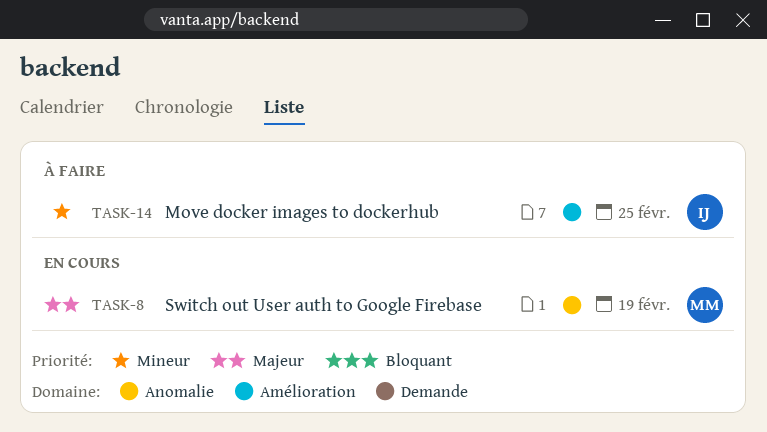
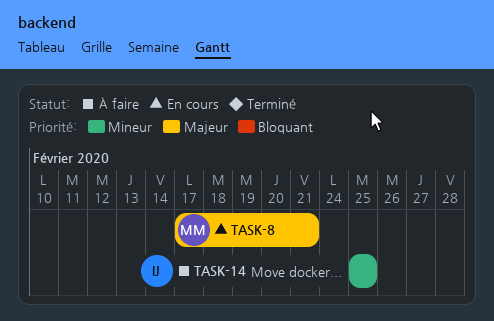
TASK-8, due: Feb 19 -> Feb 21

